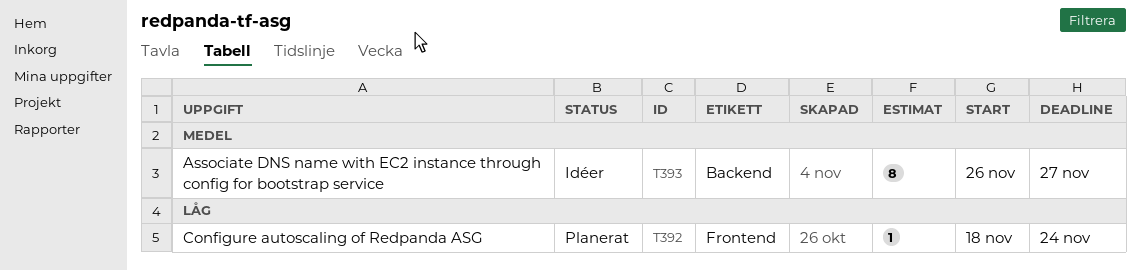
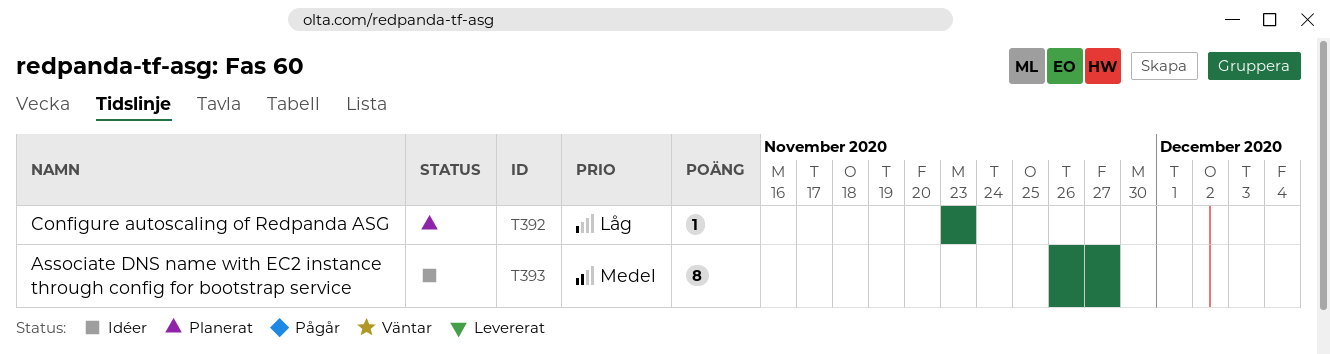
T392, start: Nov 18 -> Nov 23
T392, due: Nov 24 -> Nov 23

